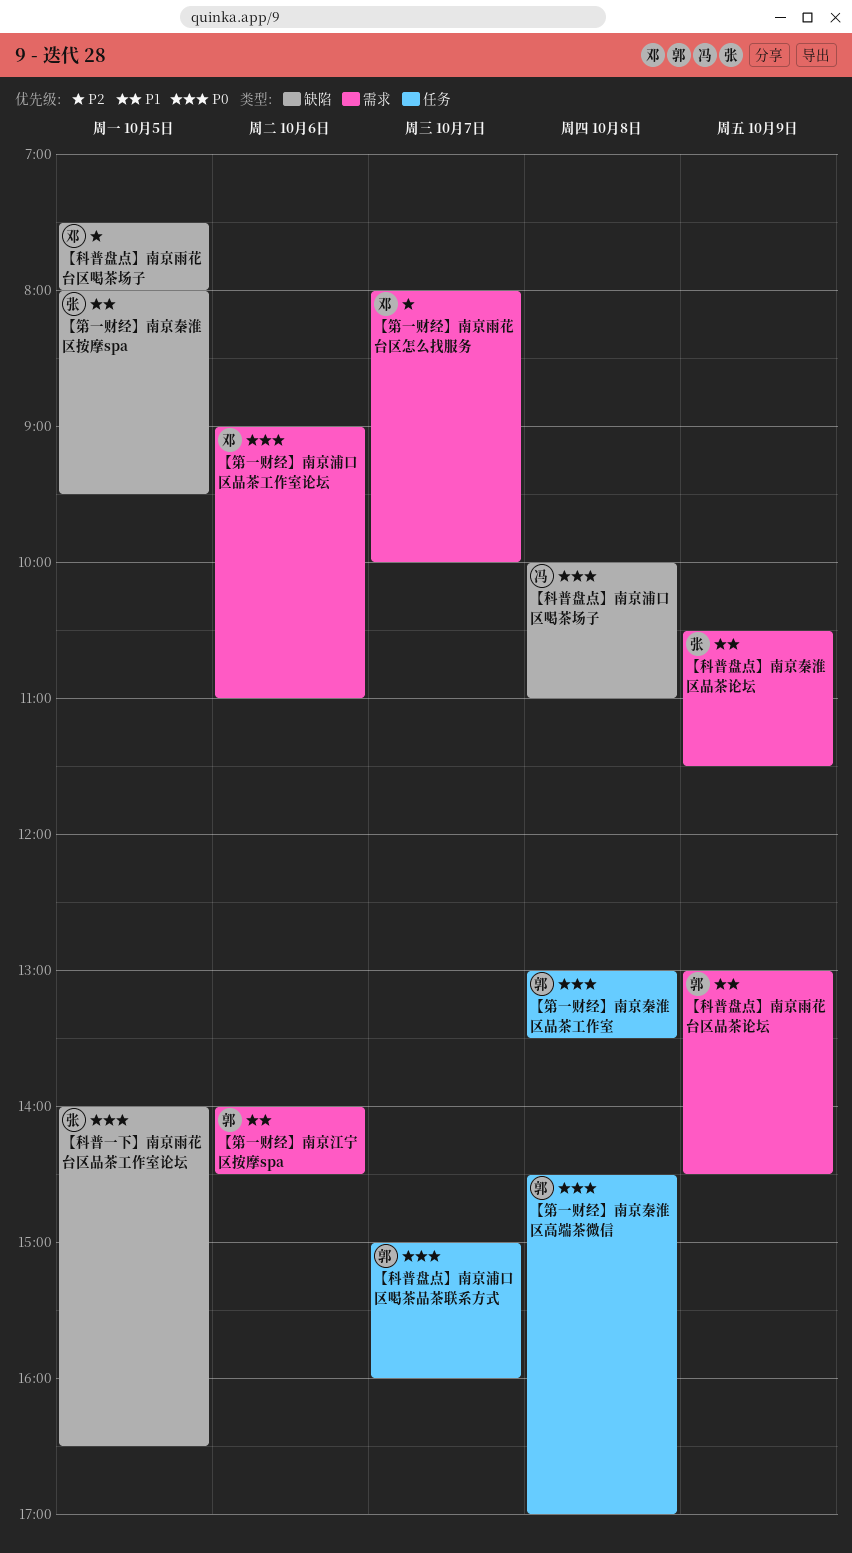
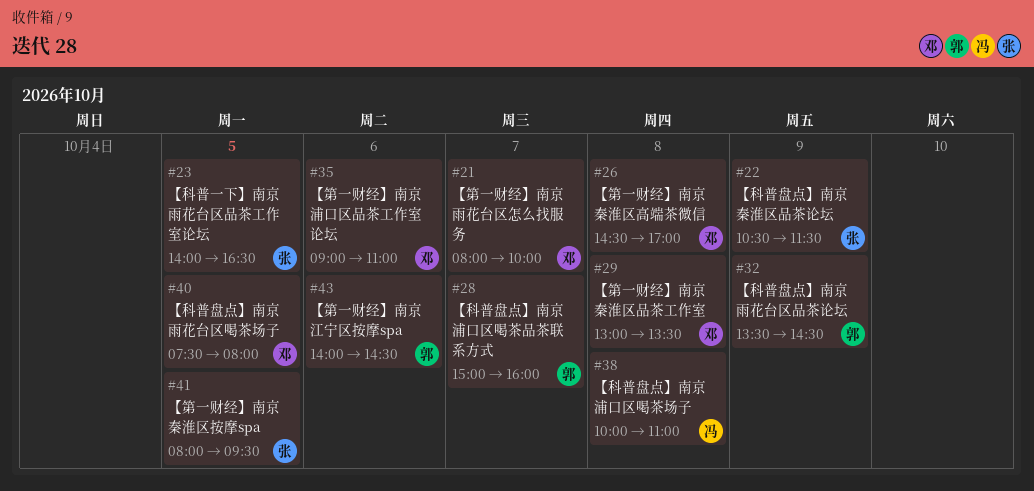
【科普盘点】南京雨花台区品茶论坛, begins: 13:00 -> 13:30
【第一财经】南京秦淮区品茶工作室, owner: 郭 -> 邓
【第一财经】南京秦淮区高端茶微信, owner: 郭 -> 邓

